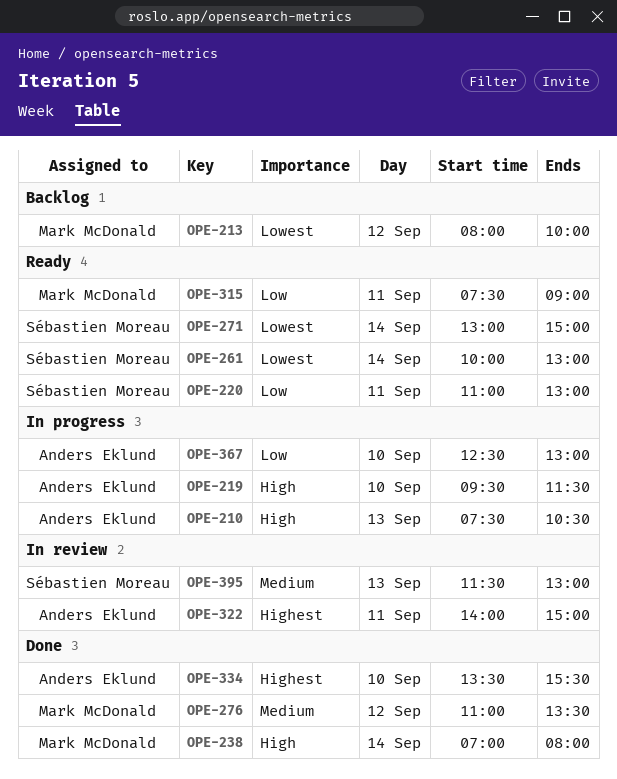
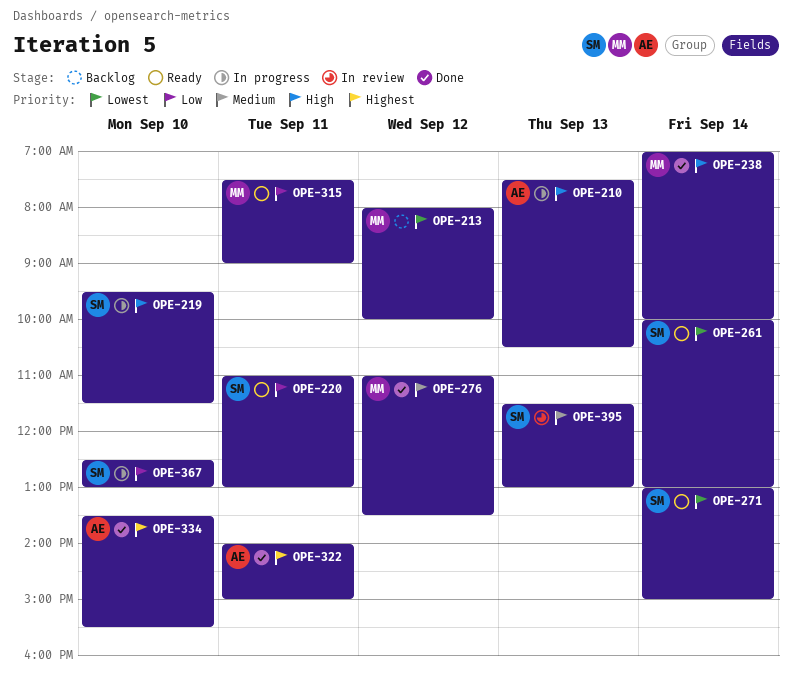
OPE-219, owner: Anders Eklund -> Sébastien Moreau
OPE-238, ends: 08:00 -> 10:00
OPE-322, status: In review -> Done
OPE-367, owner: Anders Eklund -> Sébastien Moreau

